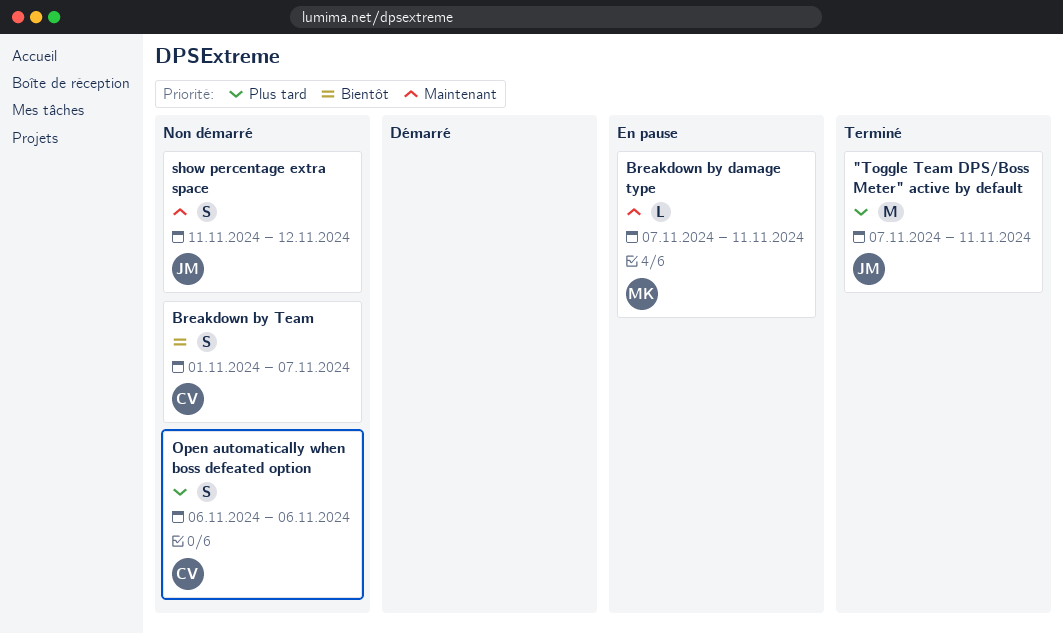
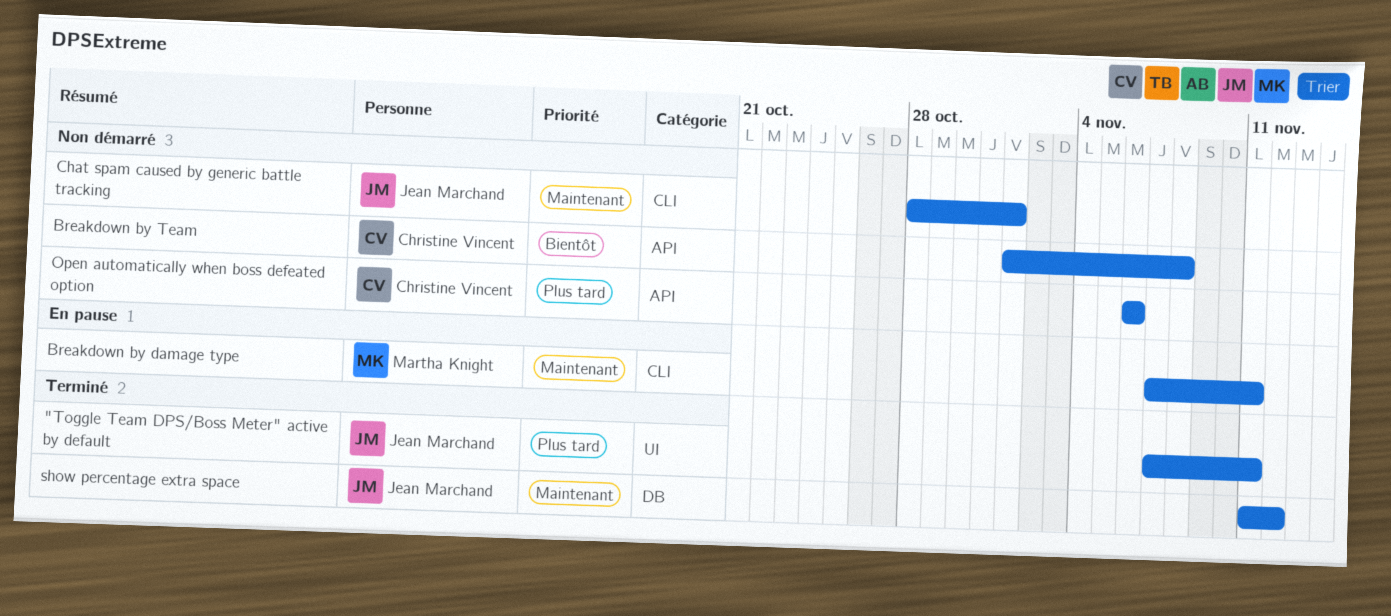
Breakdown by Team, due: Nov 7 -> Nov 8
Chat spam caused by generic battle tracking: none -> present
show percentage extra space, status: Non démarré -> Terminé

